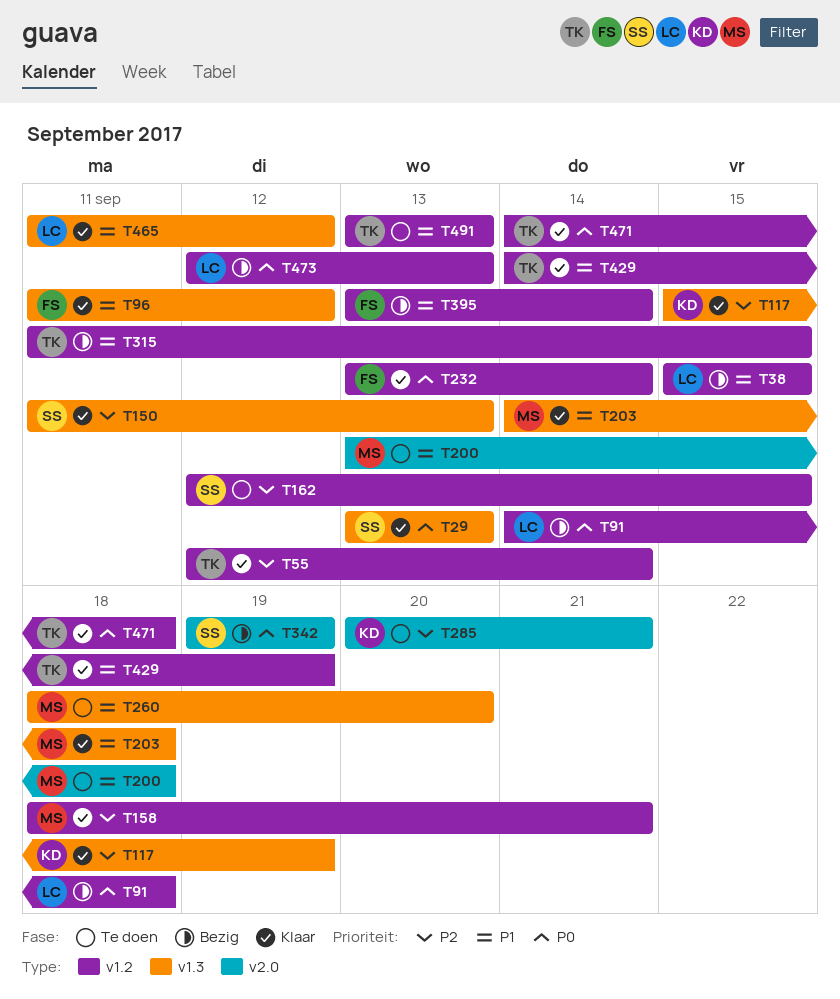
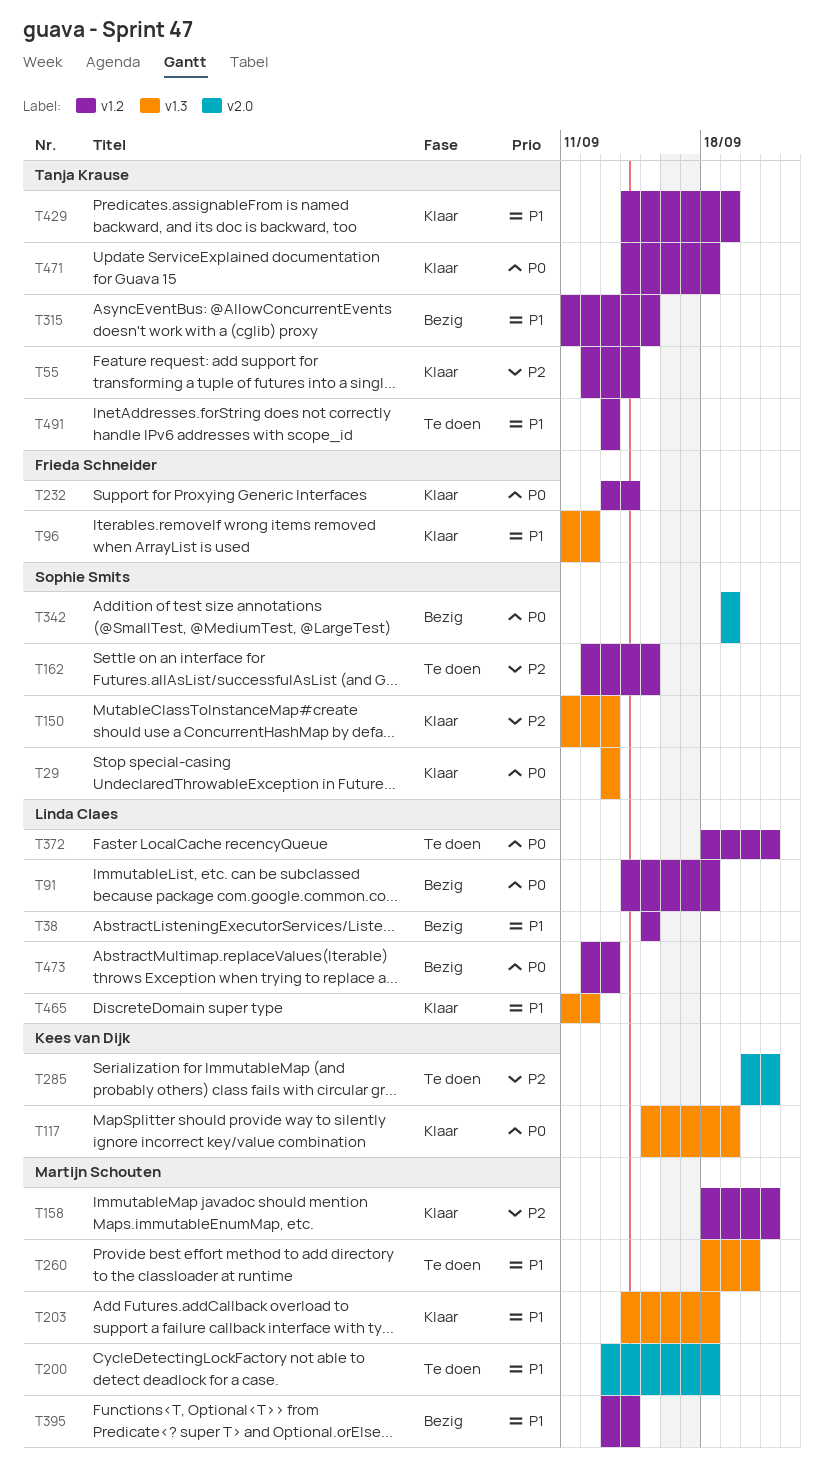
T117, priority: P2 -> P0
T372: none -> present
T395, owner: Frieda Schneider -> Martijn Schouten

